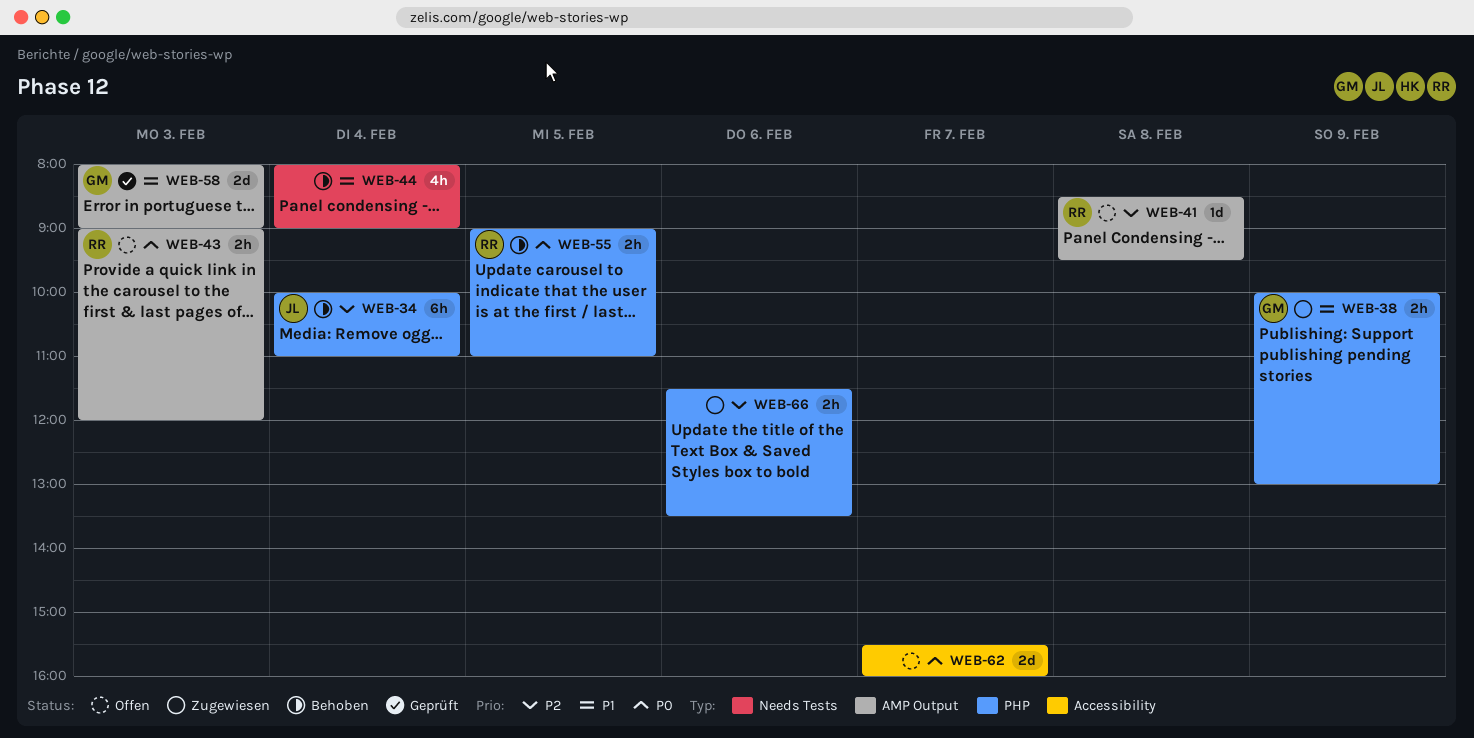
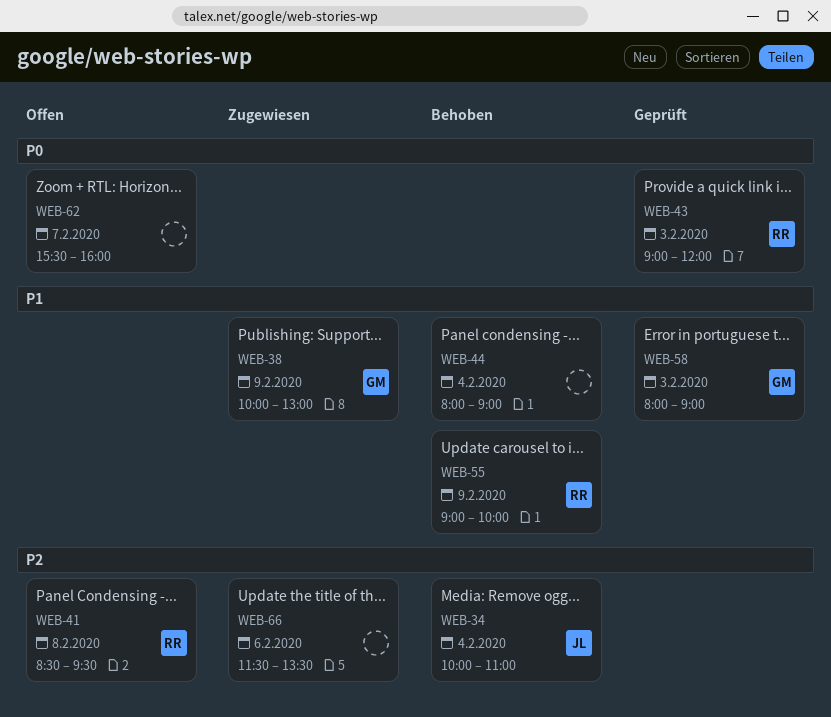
WEB-43, status: Offen -> Geprüft
WEB-55, priority: P0 -> P1
WEB-55, day: Feb 5 -> Feb 9
WEB-55, ends: 11:00 -> 10:00

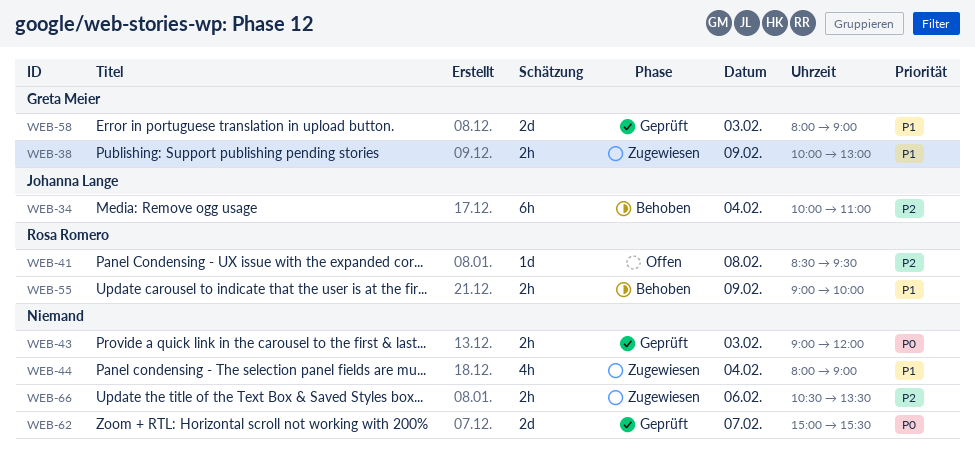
WEB-43, owner: Rosa Romero -> none
WEB-44, status: Behoben -> Zugewiesen
WEB-62, status: Offen -> Geprüft
WEB-62, begins: 15:30 -> 15:00
WEB-62, ends: 16:00 -> 15:30
WEB-66, begins: 11:30 -> 10:30

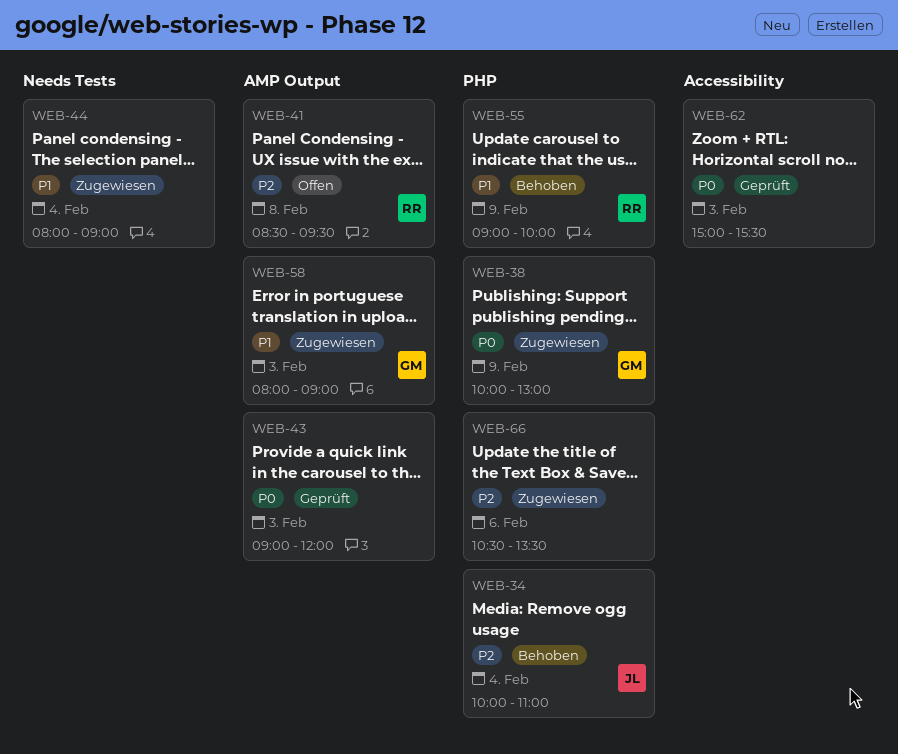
WEB-38, priority: P1 -> P0
WEB-58, status: Geprüft -> Zugewiesen
WEB-62, day: Feb 7 -> Feb 3

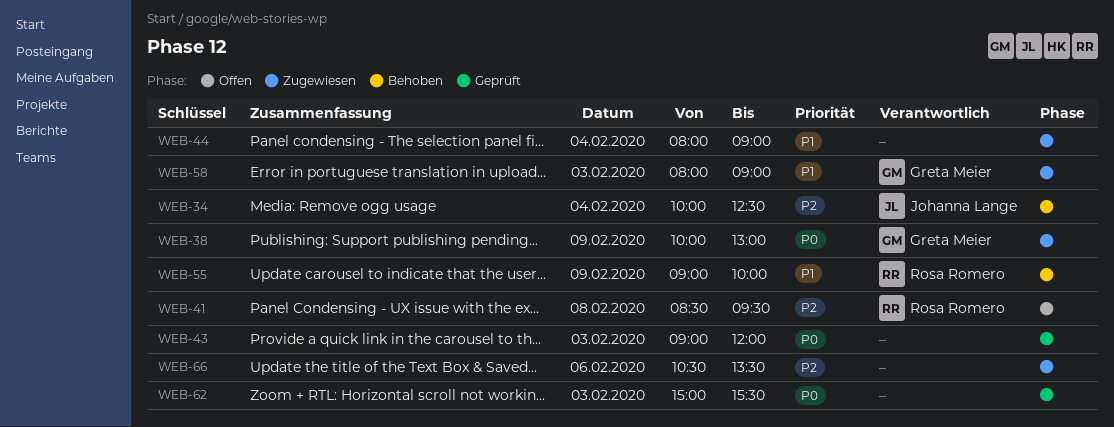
WEB-34, ends: 11:00 -> 12:30

